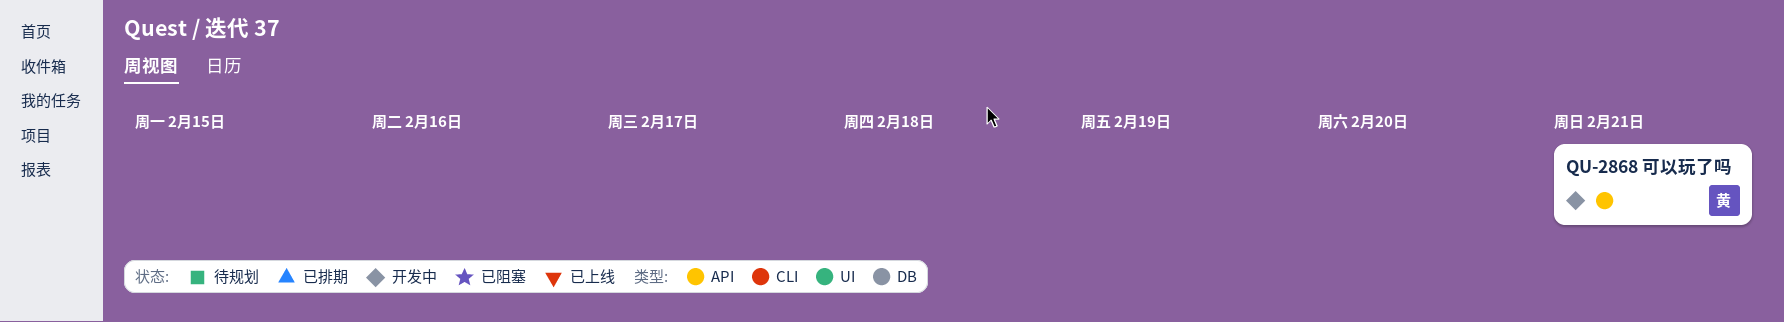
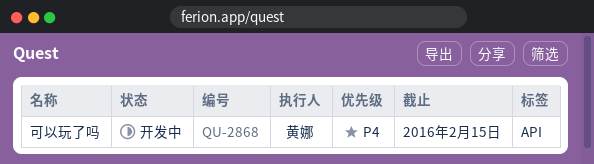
QU-2868, due: Feb 21 -> Feb 15

